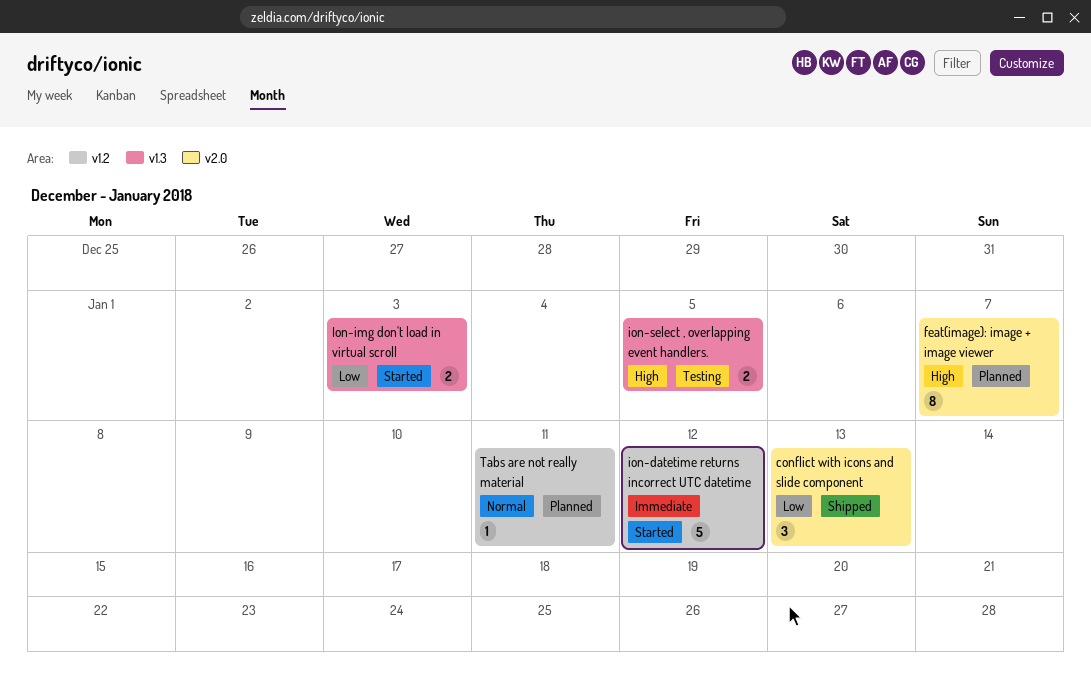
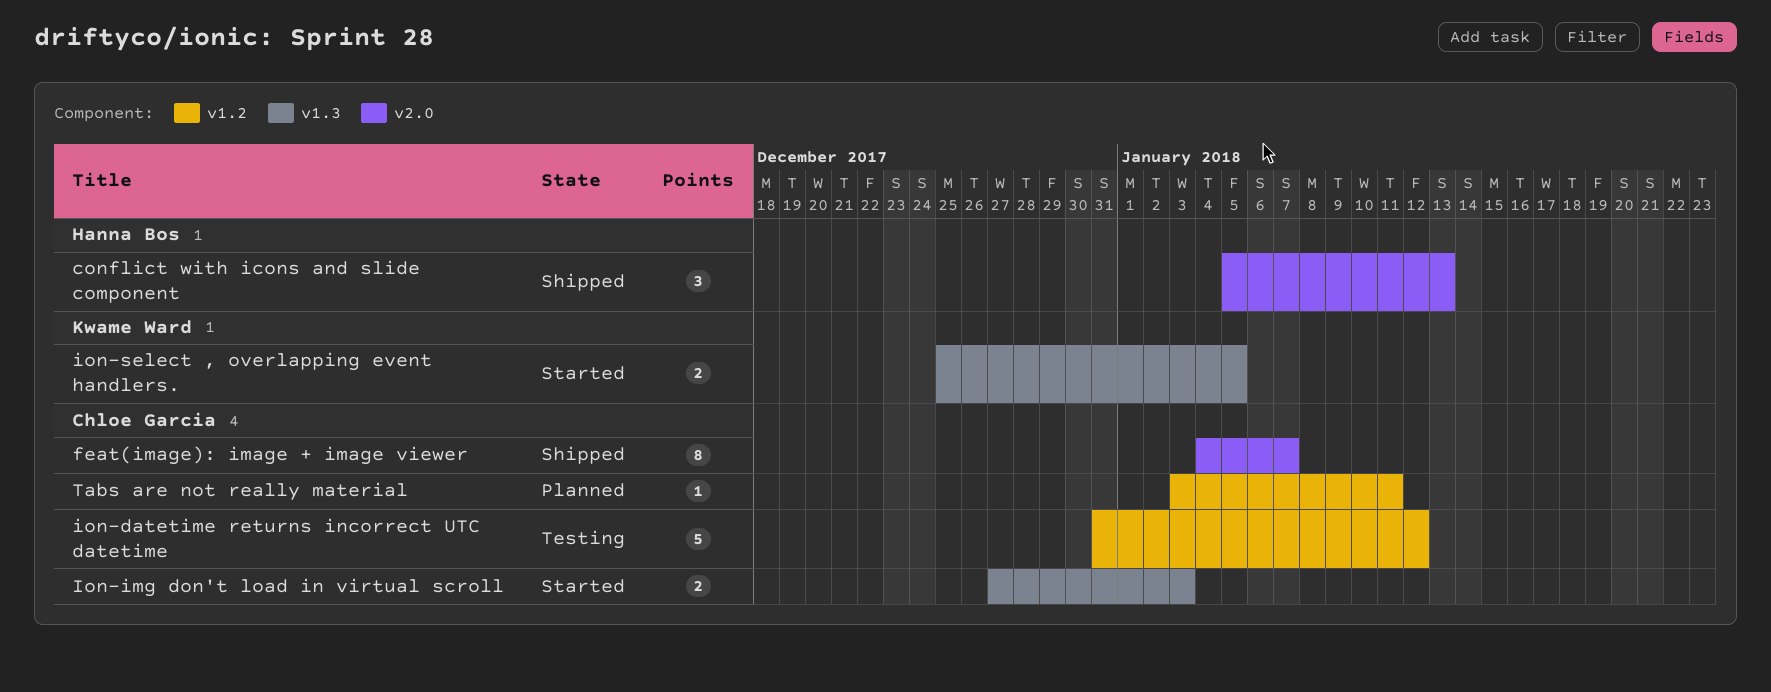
feat(image): image + image viewer, status: Planned -> Shipped
ion-datetime returns incorrect UTC datetime, status: Started -> Testing
ion-select , overlapping event handlers., status: Testing -> Started

